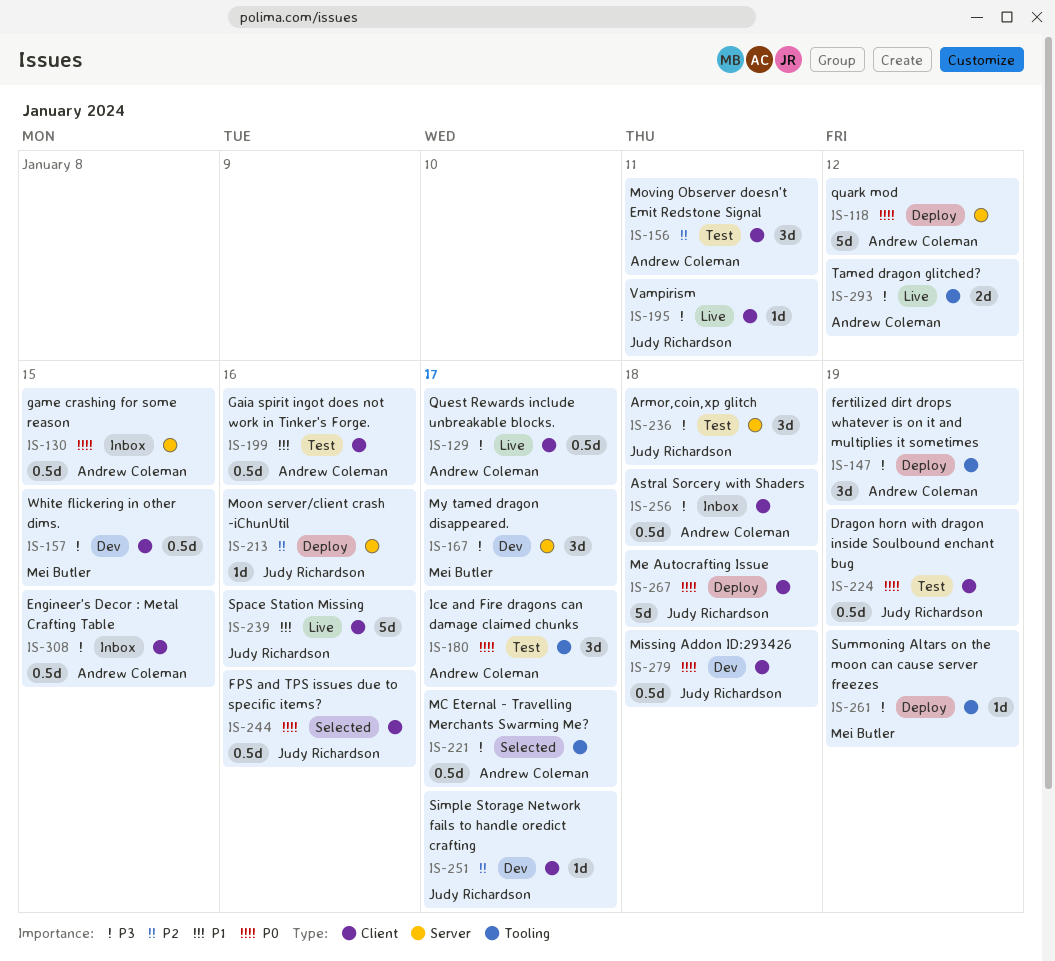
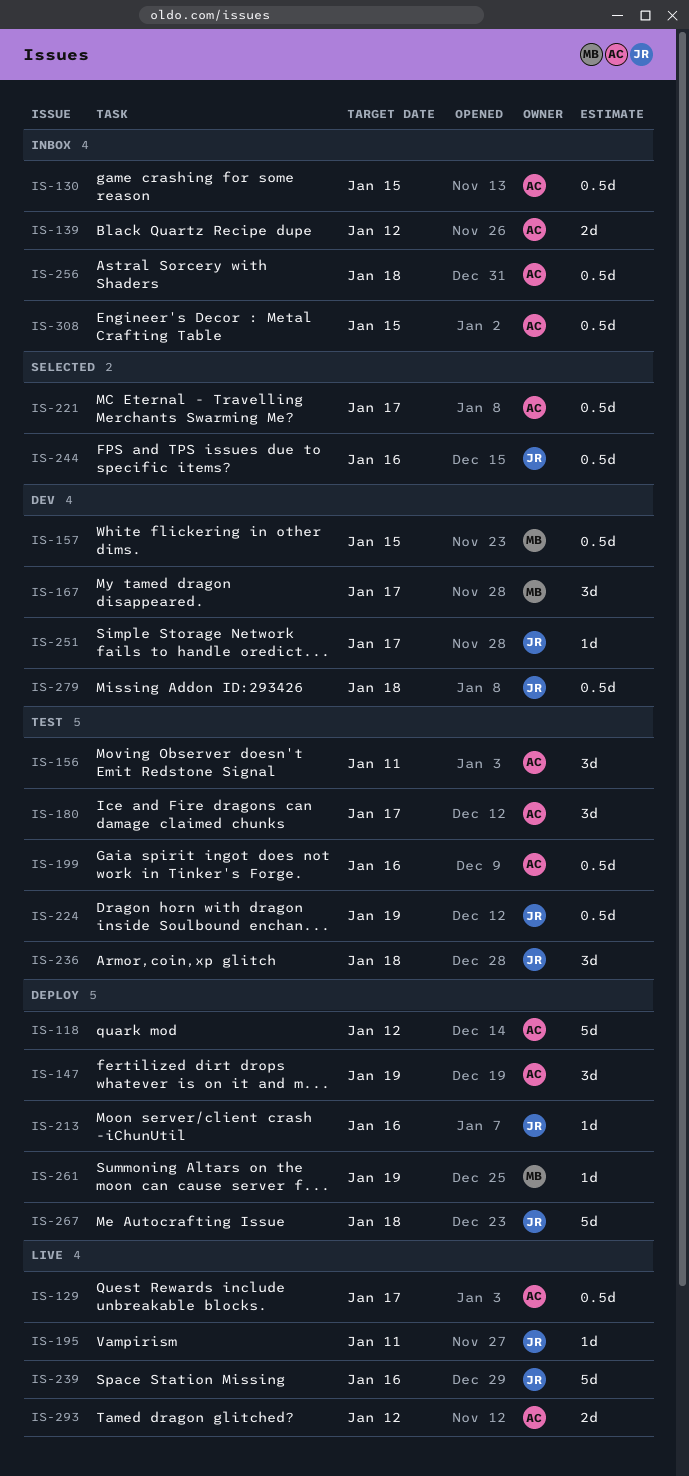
IS-139: none -> present

